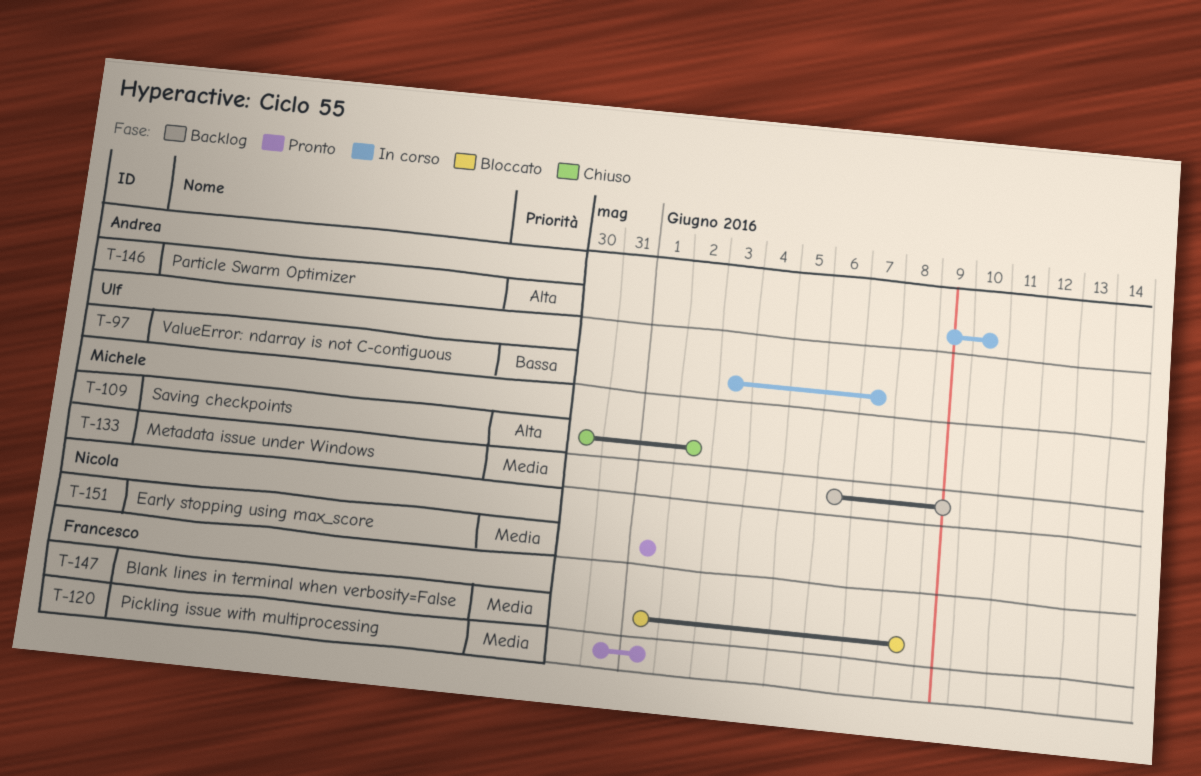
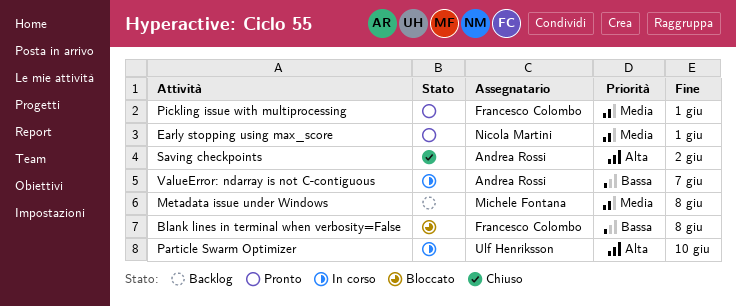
Blank lines in terminal when verbosity=False, priority: Media -> Bassa
Metadata issue under Windows, due: Jun 9 -> Jun 8
Particle Swarm Optimizer, owner: Andrea Rossi -> Ulf Henriksson
Saving checkpoints, owner: Michele Fontana -> Andrea Rossi
ValueError: ndarray is not C-contiguous, owner: Ulf Henriksson -> Andrea Rossi

